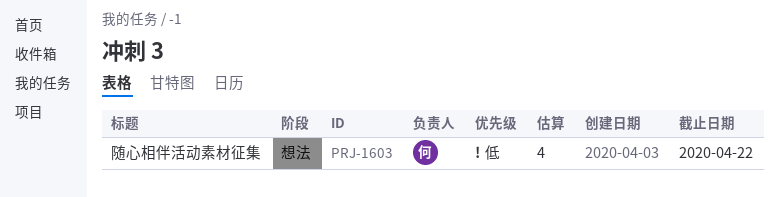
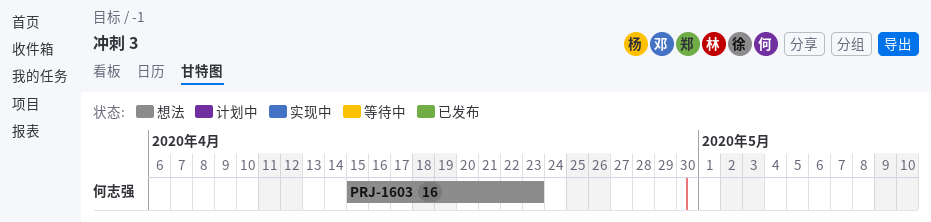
PRJ-1603, estimate: 4 -> 16
PRJ-1603, due: Apr 22 -> Apr 23

